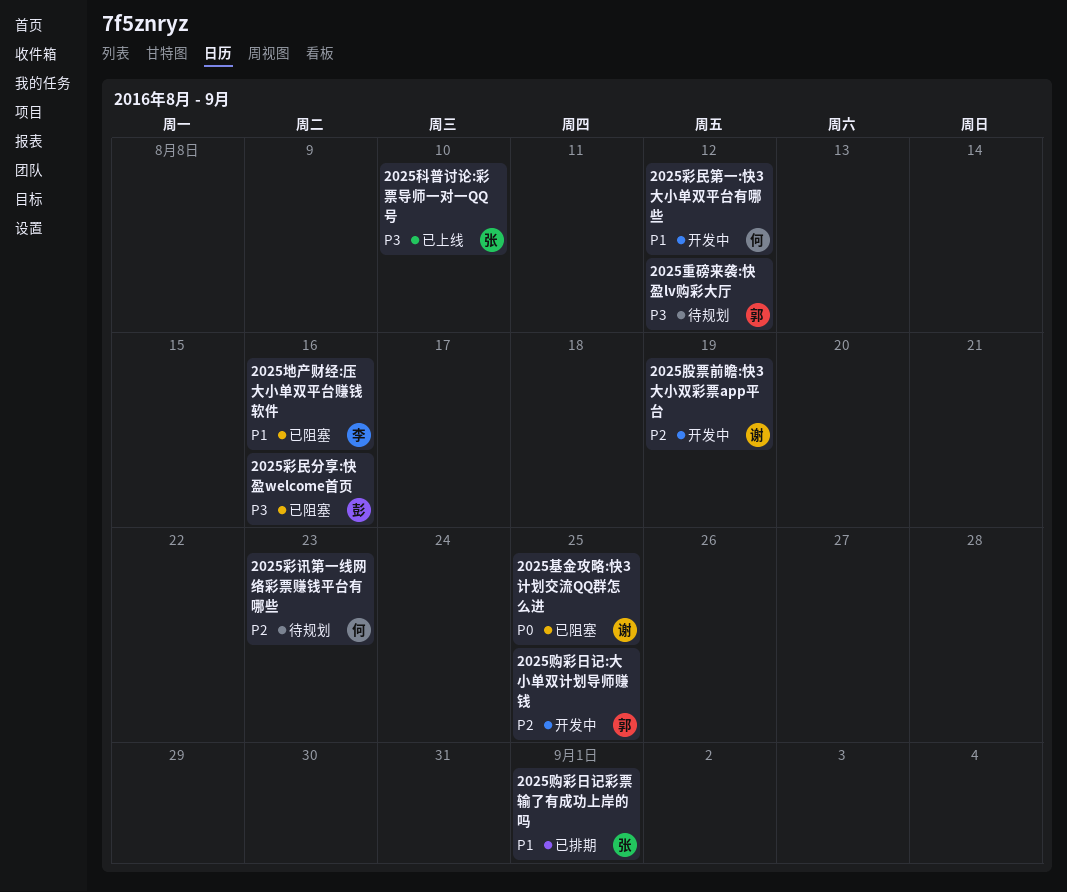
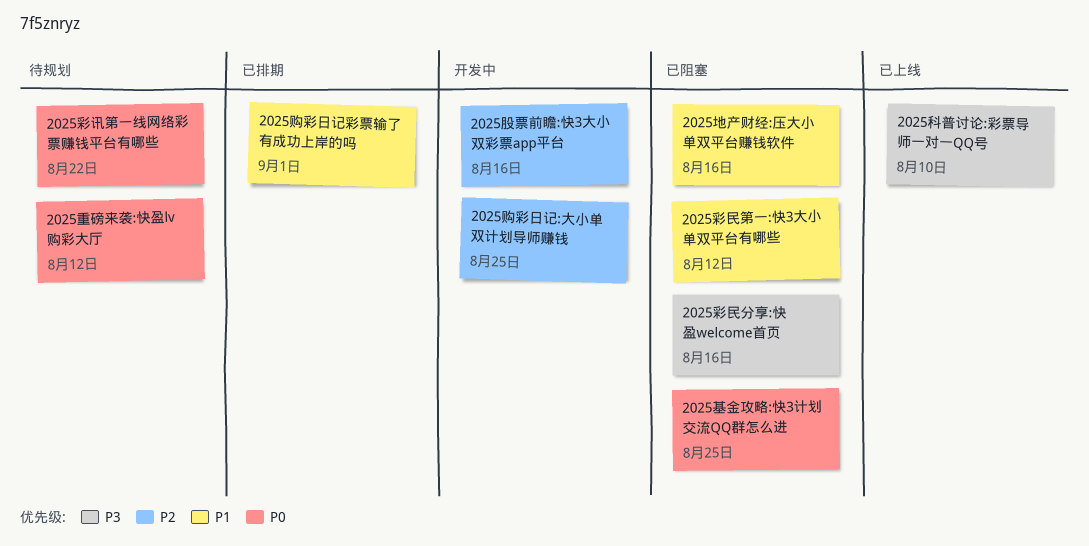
2025彩民第一:快3大小单双平台有哪些, status: 开发中 -> 已阻塞
2025彩讯第一线网络彩票赚钱平台有哪些, priority: P2 -> P0
2025彩讯第一线网络彩票赚钱平台有哪些, due: Aug 23 -> Aug 22
2025股票前瞻:快3大小双彩票app平台, due: Aug 19 -> Aug 16
2025重磅来袭:快盈lv购彩大厅, priority: P3 -> P0

